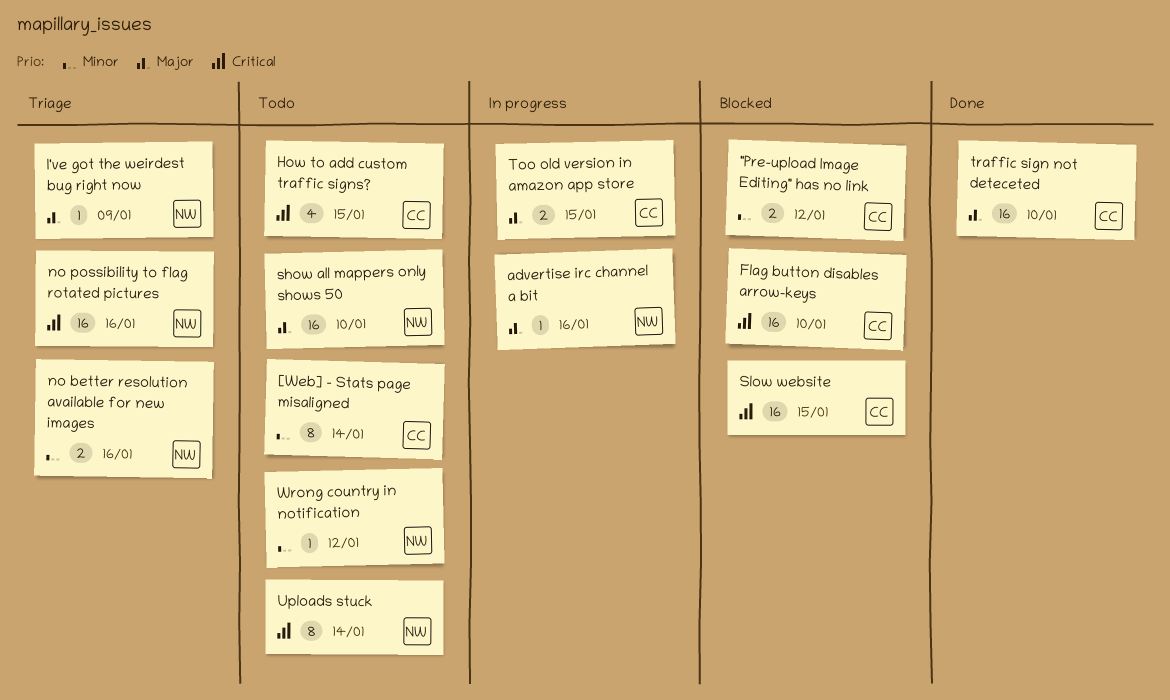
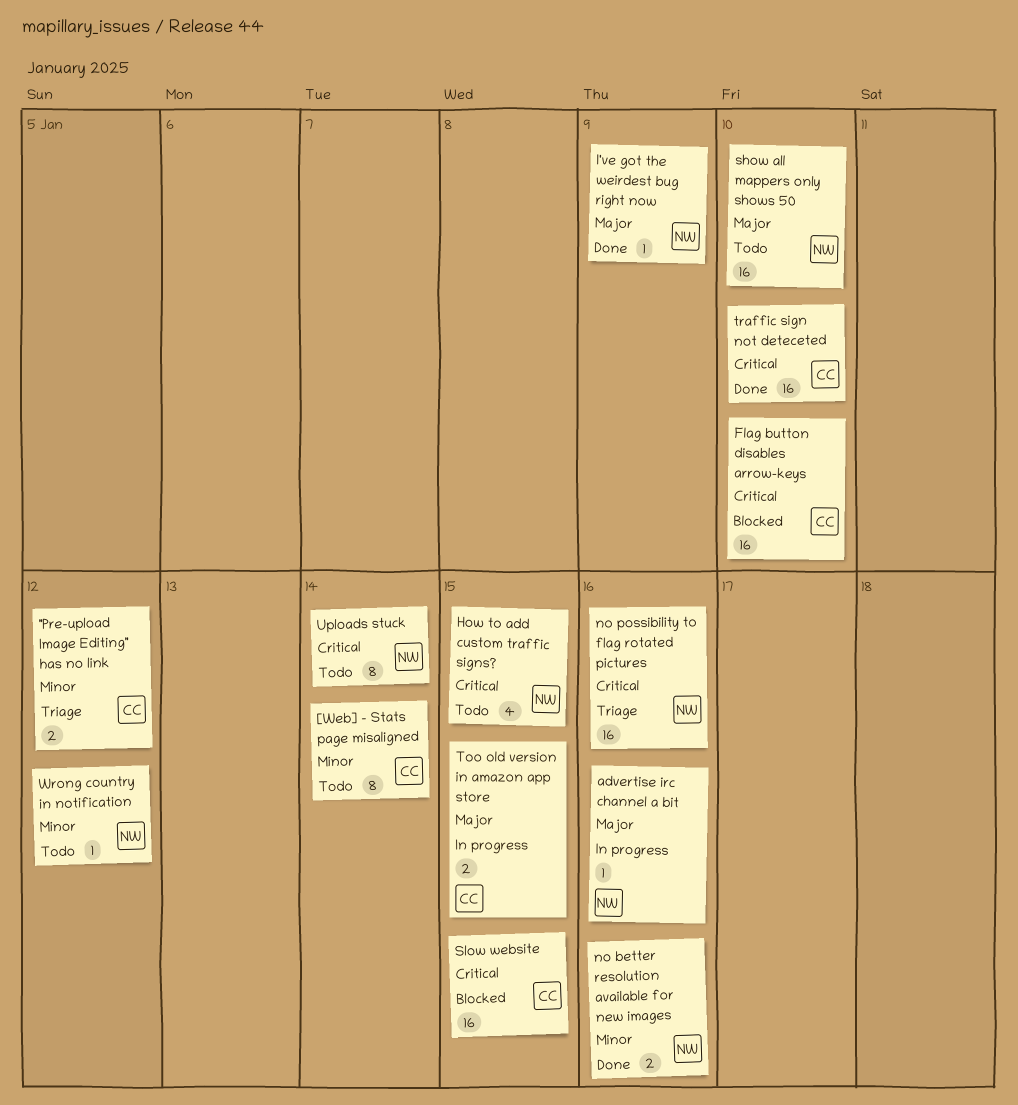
"Pre-upload Image Editing" has no link, status: Blocked -> Triage
How to add custom traffic signs?, owner: CC -> NW
I've got the weirdest bug right now, status: Triage -> Done
no better resolution available for new images, status: Triage -> Done
traffic sign not deteceted, priority: Major -> Critical

